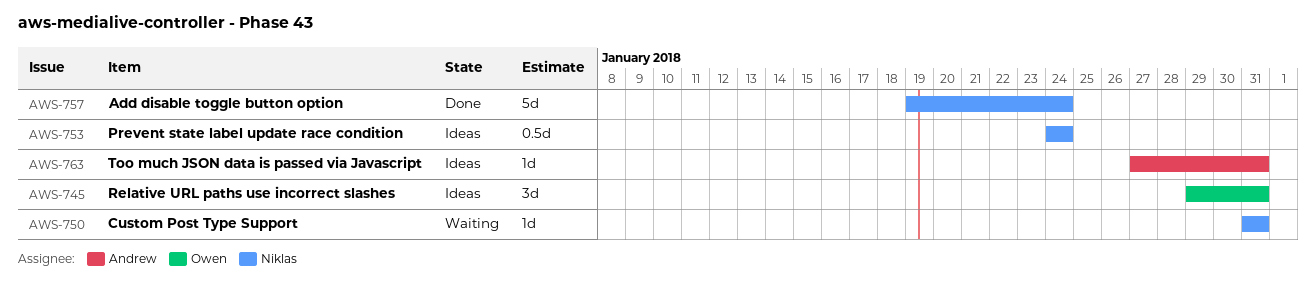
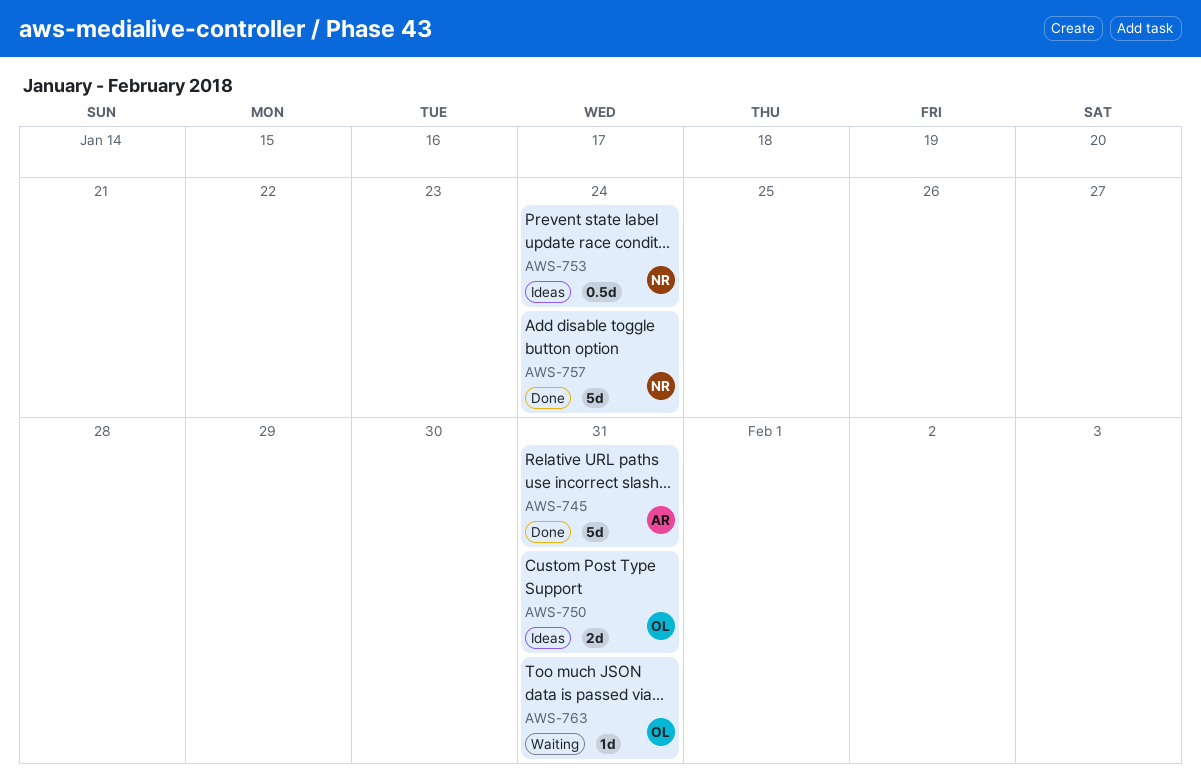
AWS-745, status: Ideas -> Done
AWS-745, owner: Owen -> Andrew
AWS-745, estimate: 3d -> 5d
AWS-750, status: Waiting -> Ideas
AWS-750, owner: Niklas -> Owen
AWS-750, estimate: 1d -> 2d
AWS-763, status: Ideas -> Waiting
AWS-763, owner: Andrew -> Owen

